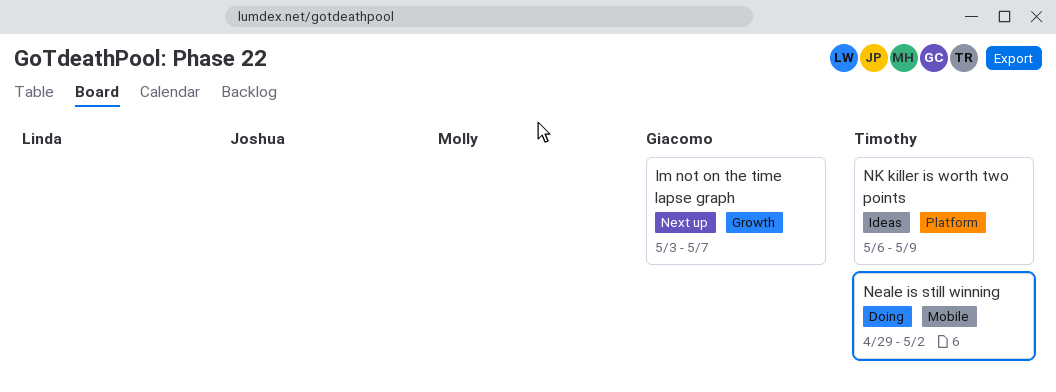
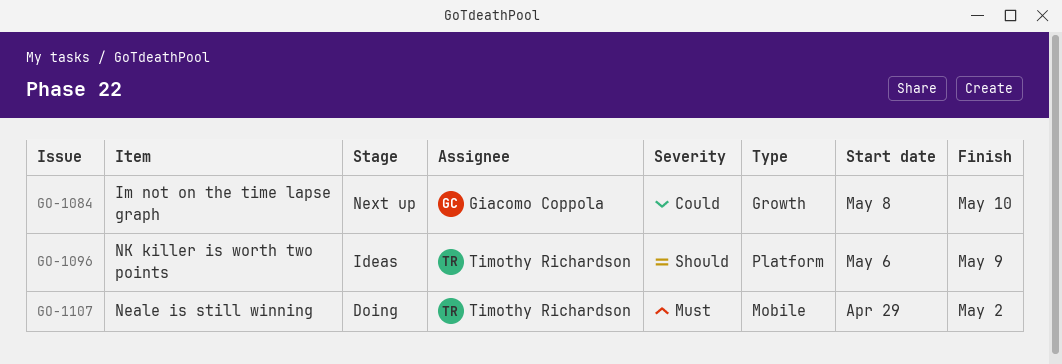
Im not on the time lapse graph, start: May 3 -> May 8
Im not on the time lapse graph, due: May 7 -> May 10

